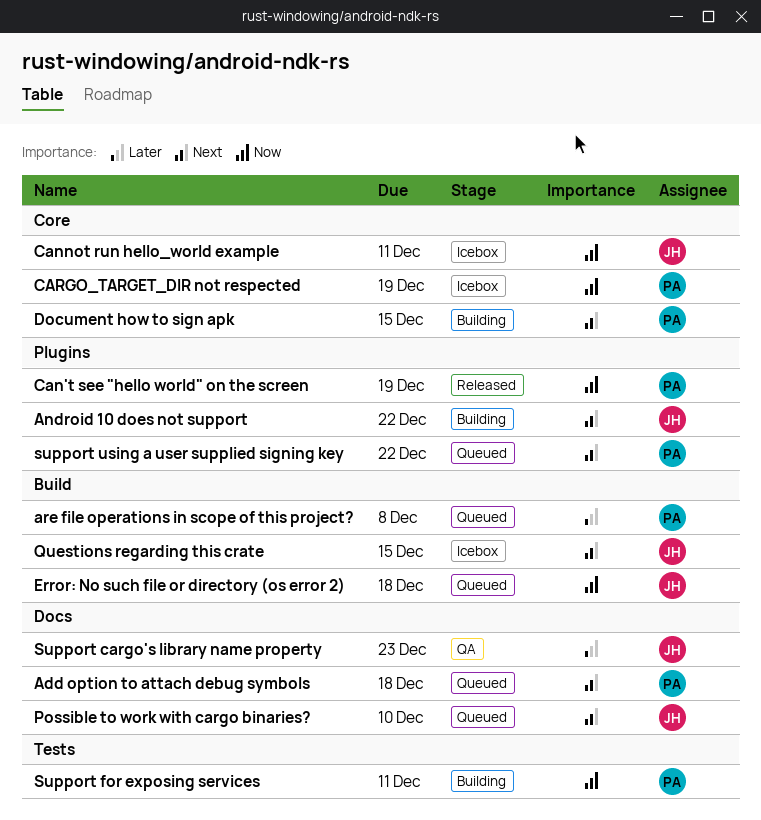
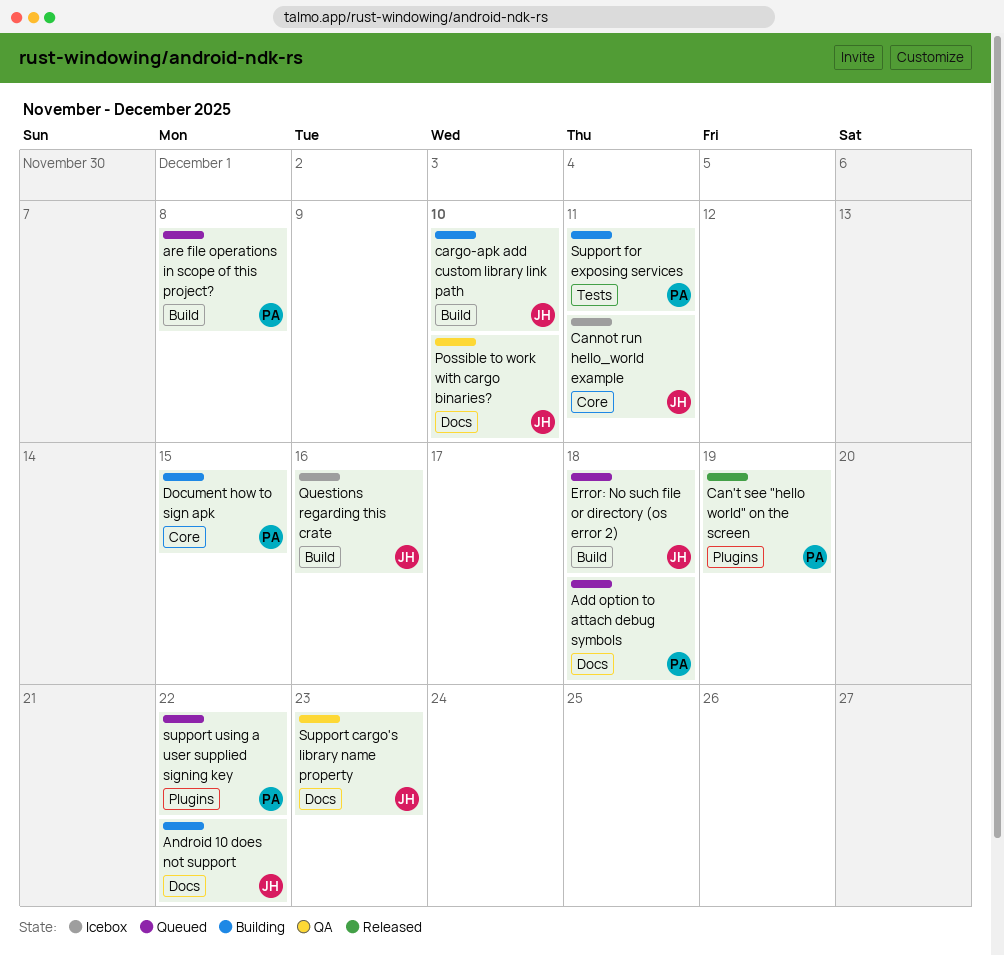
Android 10 does not support, label: Plugins -> Docs
cargo-apk add custom library link path: none -> present
CARGO_TARGET_DIR not respected: present -> none
Possible to work with cargo binaries?, status: Queued -> QA
Questions regarding this crate, due: Dec 15 -> Dec 16

